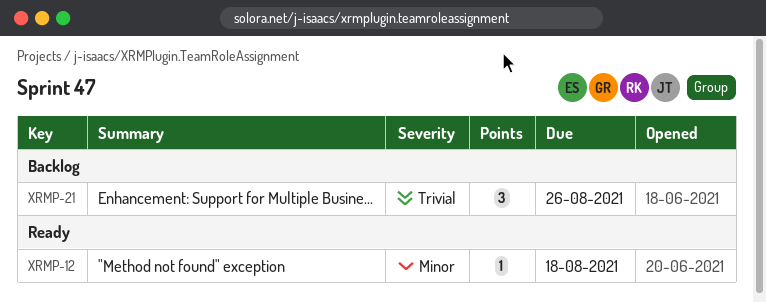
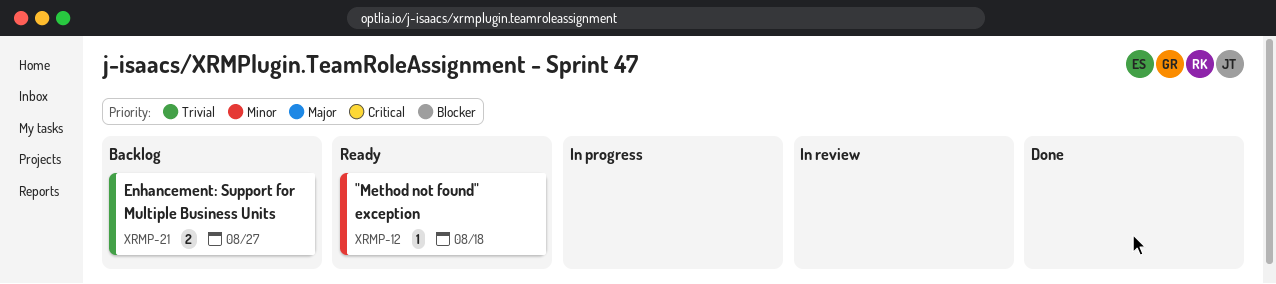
XRMP-21, estimate: 3 -> 2
XRMP-21, due: Aug 26 -> Aug 27

